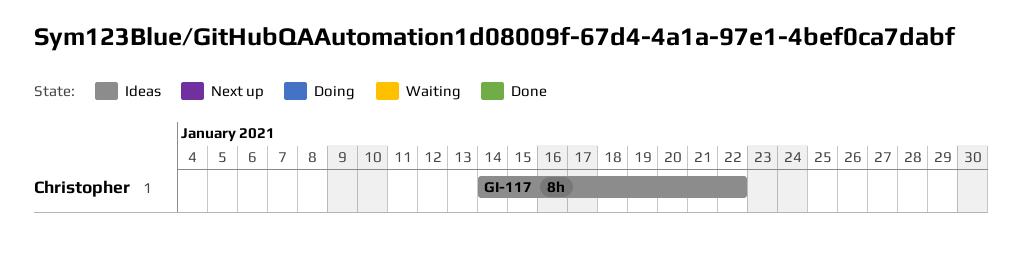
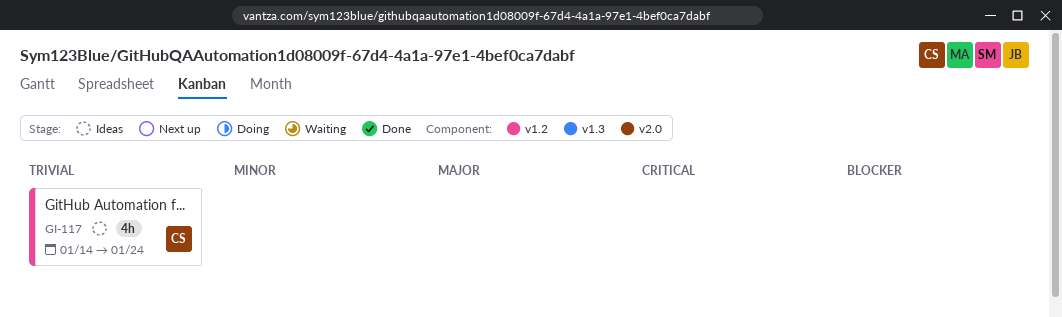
GI-117, estimate: 8h -> 4h
GI-117, due: Jan 22 -> Jan 24

